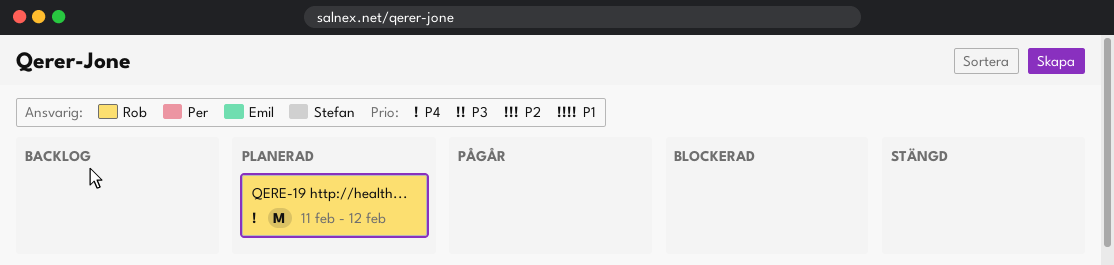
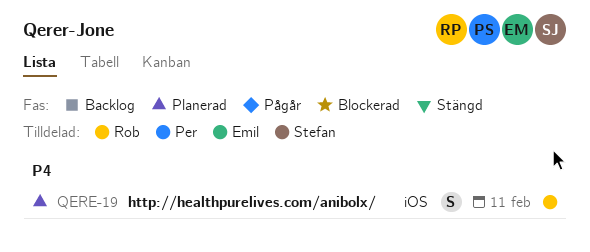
QERE-19, estimate: M -> S
QERE-19, due: Feb 12 -> Feb 11

